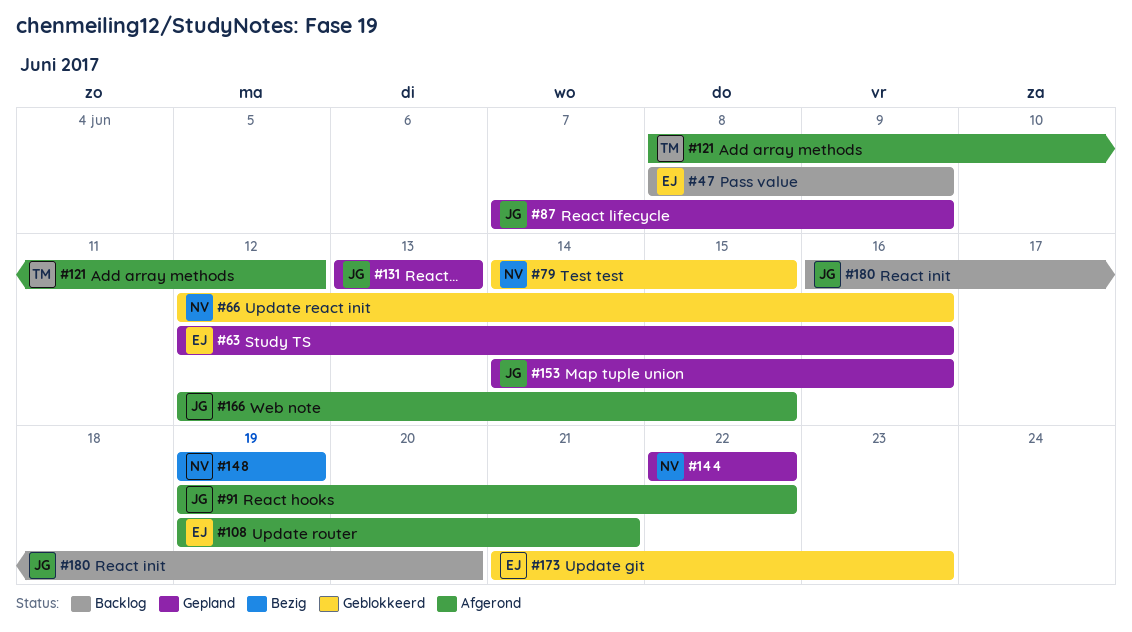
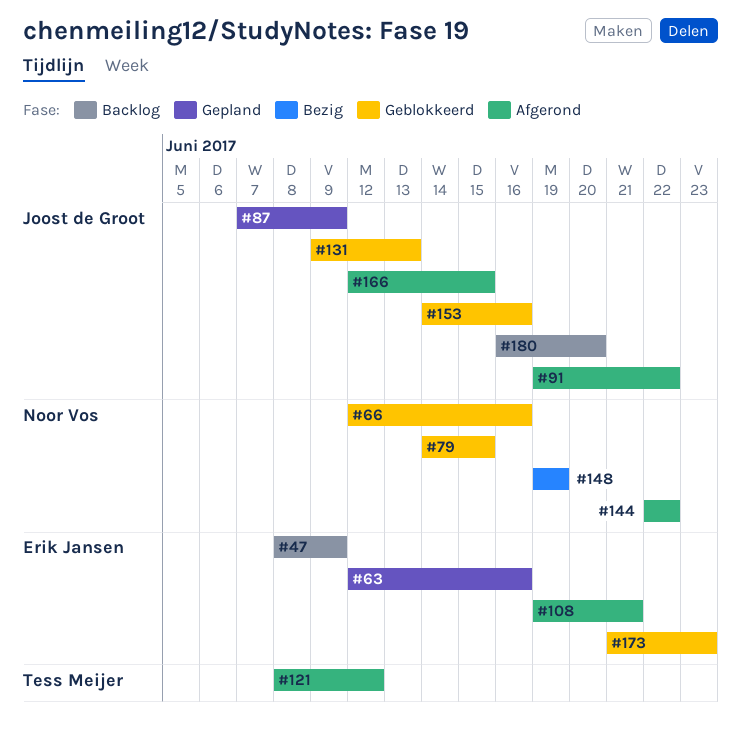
#131, status: Gepland -> Geblokkeerd
#131, start: Jun 13 -> Jun 9
#144, status: Gepland -> Afgerond
#153, status: Gepland -> Geblokkeerd

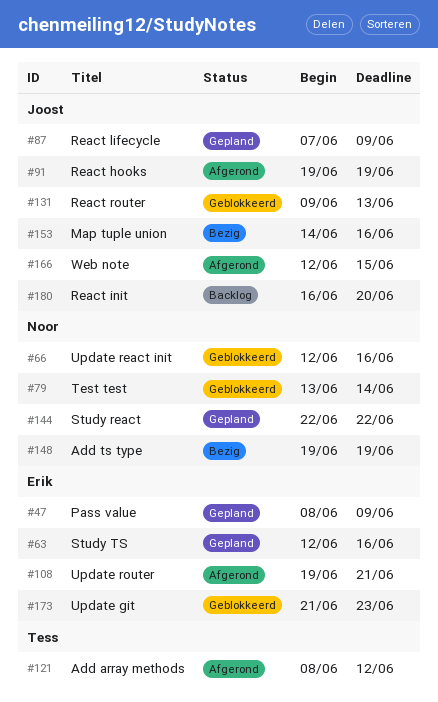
#47, status: Backlog -> Gepland
#79, start: Jun 14 -> Jun 13
#79, due: Jun 15 -> Jun 14
#91, due: Jun 22 -> Jun 19
#144, status: Afgerond -> Gepland
#153, status: Geblokkeerd -> Bezig

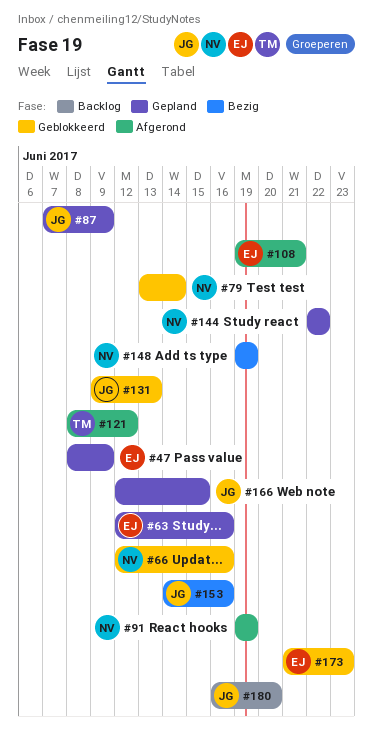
#91, owner: Joost -> Noor
#166, status: Afgerond -> Gepland

